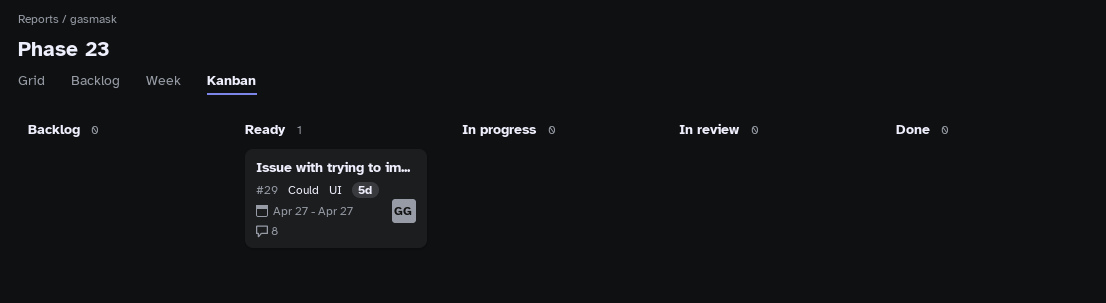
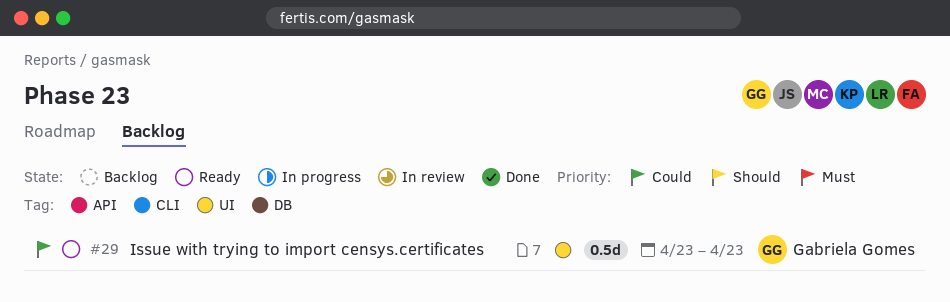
#29, estimate: 5d -> 0.5d
#29, start: Apr 27 -> Apr 23
#29, due: Apr 27 -> Apr 23

